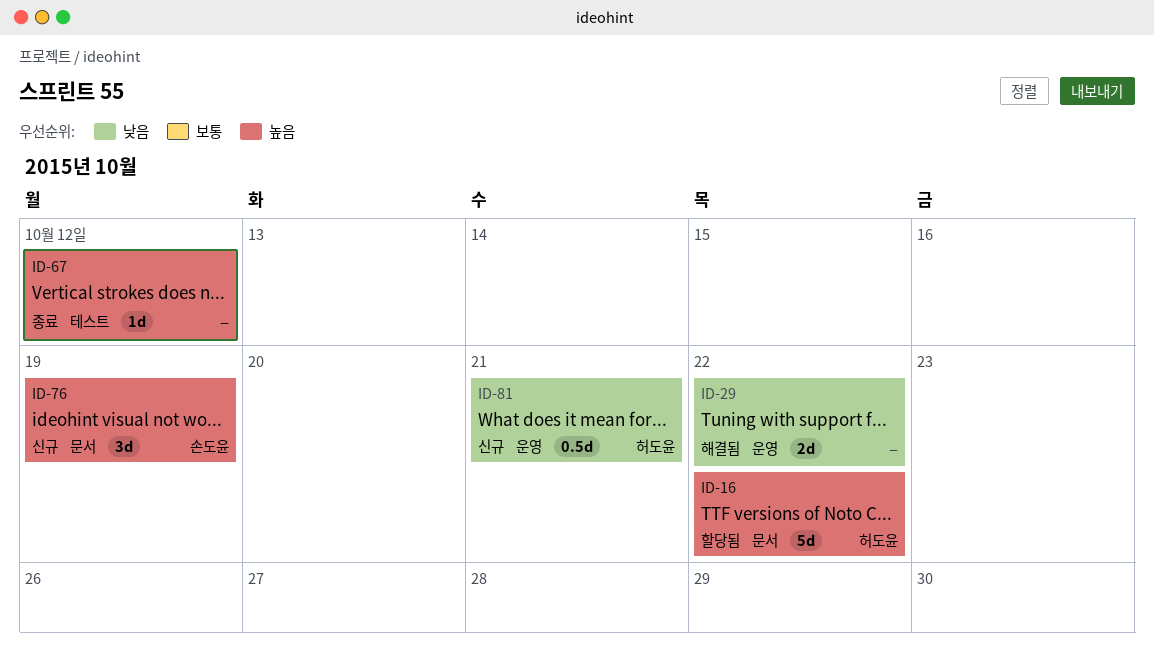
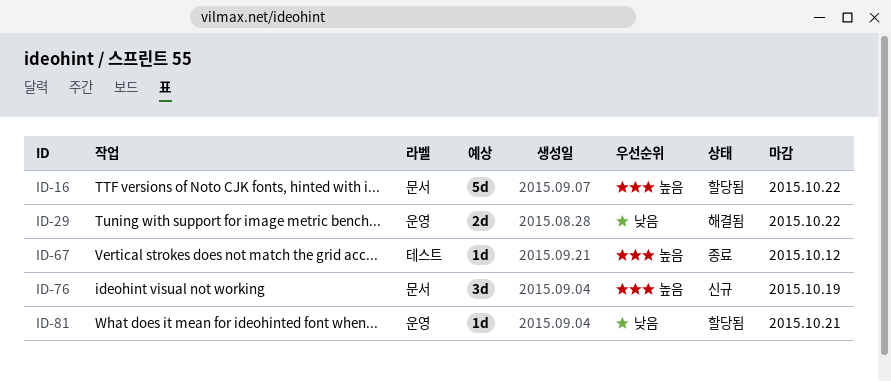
ID-81, status: 신규 -> 할당됨
ID-81, estimate: 0.5d -> 1d

